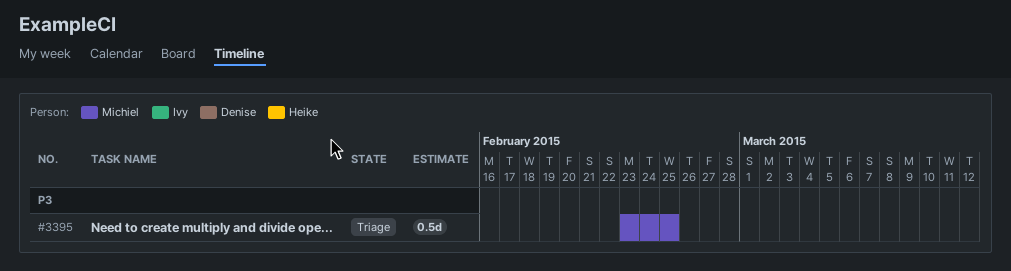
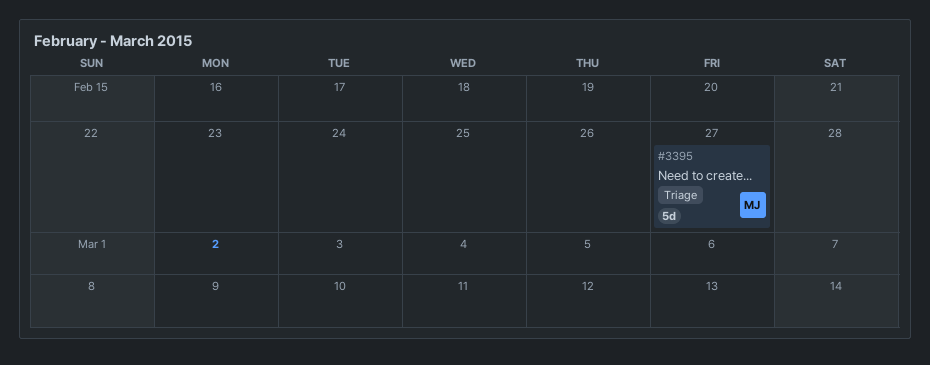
#3395, estimate: 0.5d -> 5d
#3395, due: Feb 25 -> Feb 27

